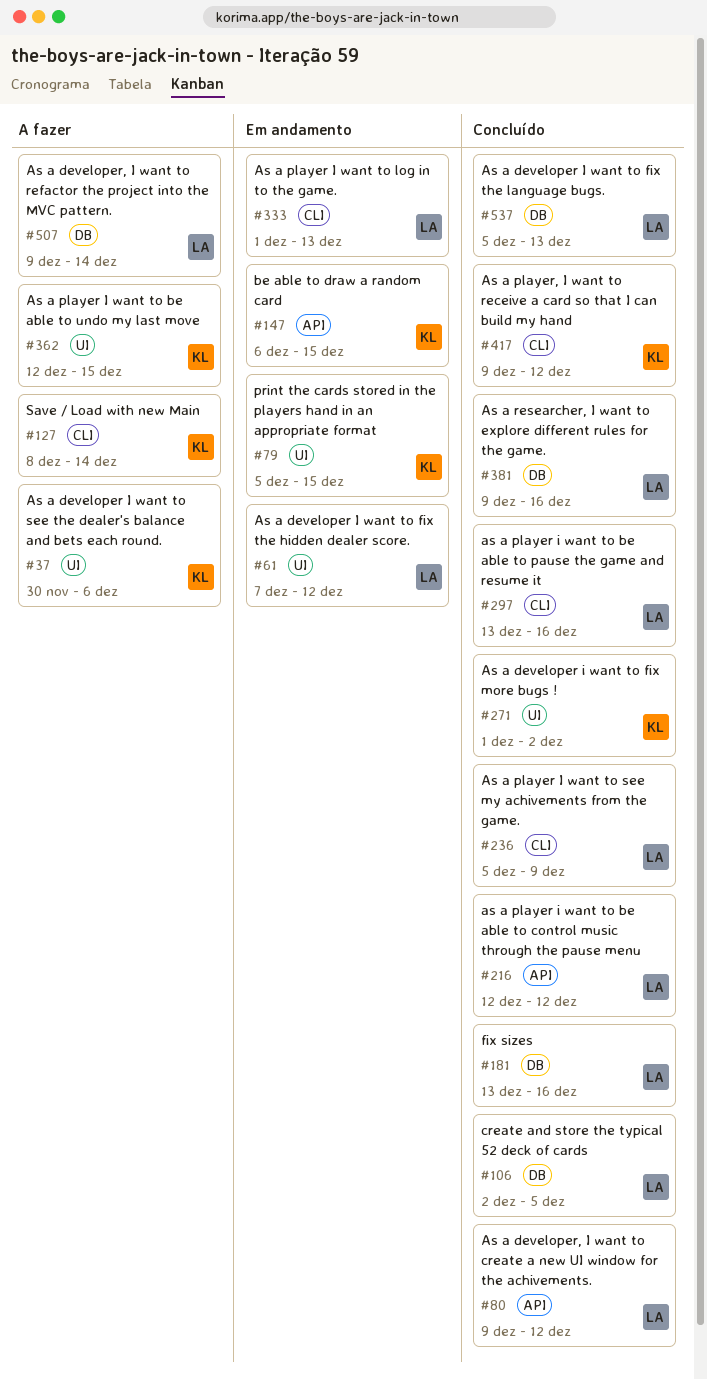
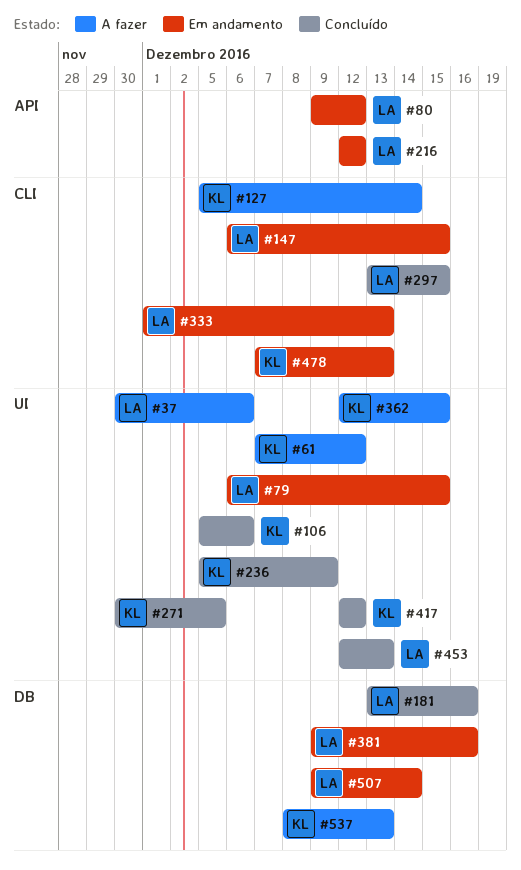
#37, owner: KL -> LA
#61, status: Em andamento -> A fazer
#61, owner: LA -> KL
#79, owner: KL -> LA
#79, start: Dec 5 -> Dec 6
#80, status: Concluído -> Em andamento
#106, owner: LA -> KL
#106, label: DB -> UI
#106, start: Dec 2 -> Dec 5
#106, due: Dec 5 -> Dec 6
#127, start: Dec 8 -> Dec 5
#147, owner: KL -> LA
#147, label: API -> CLI
#216, status: Concluído -> Em andamento
#236, owner: LA -> KL
#236, label: CLI -> UI
#271, start: Dec 1 -> Nov 30
#271, due: Dec 2 -> Dec 5
#297, due: Dec 16 -> Dec 15
#381, status: Concluído -> Em andamento
#417, label: CLI -> UI
#417, start: Dec 9 -> Dec 12
#453: none -> present
#478: none -> present
#507, status: A fazer -> Em andamento
#537, status: Concluído -> A fazer
#537, owner: LA -> KL
#537, start: Dec 5 -> Dec 8

